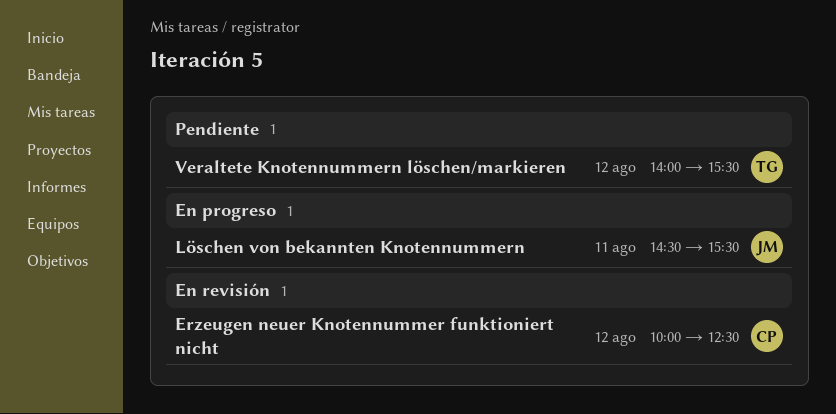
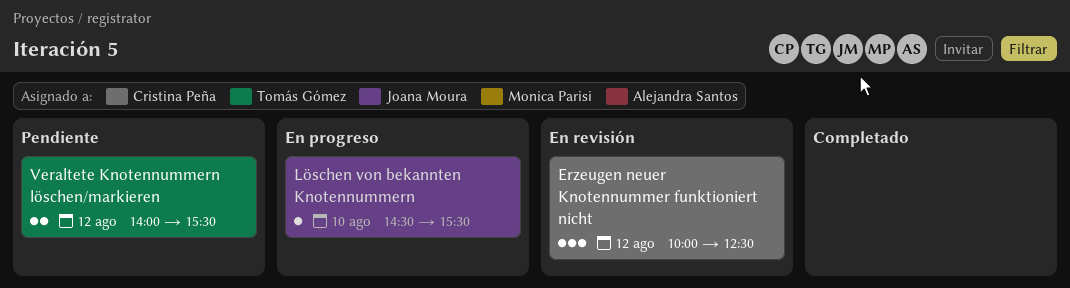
Löschen von bekannten Knotennummern, day: Aug 11 -> Aug 10

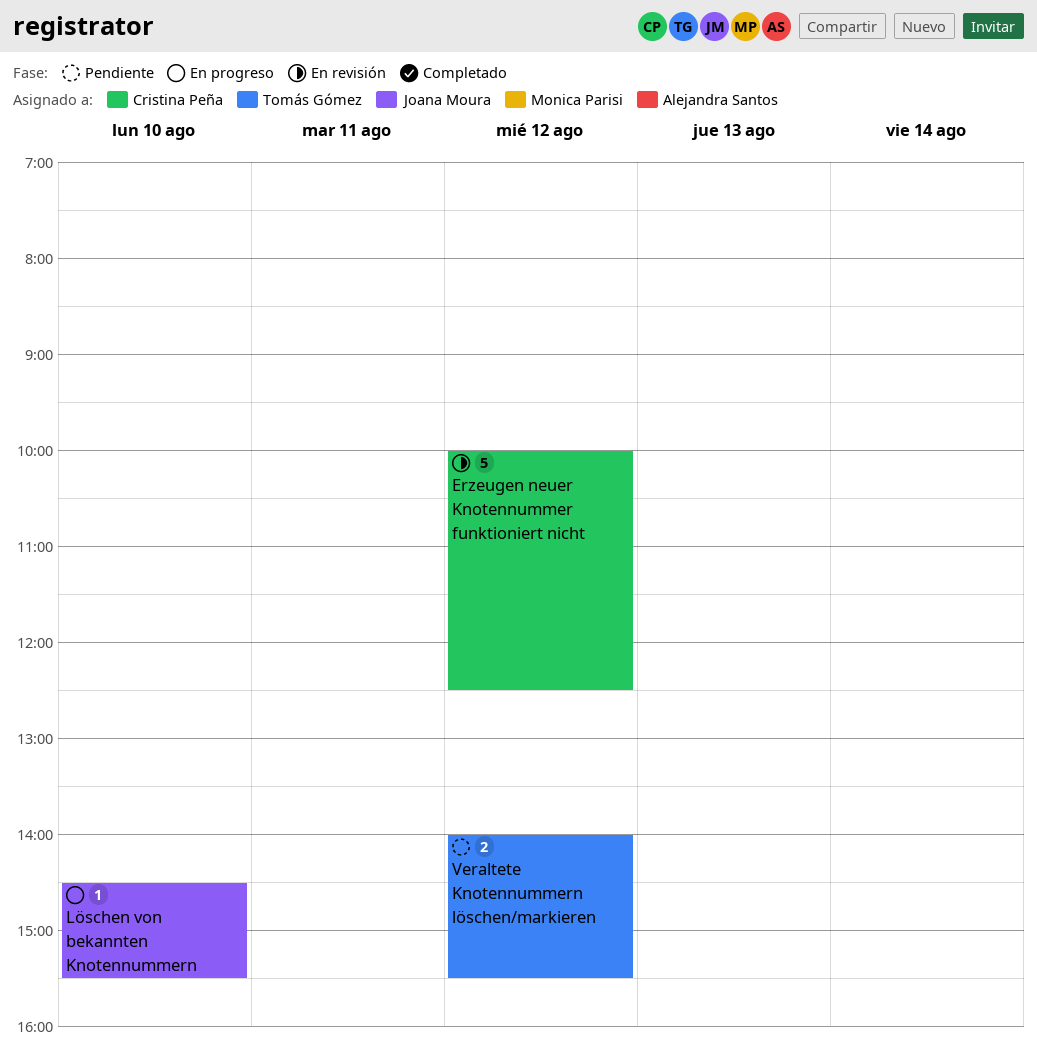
Erzeugen neuer Knotennummer funktioniert nicht, estimate: 3 -> 5

